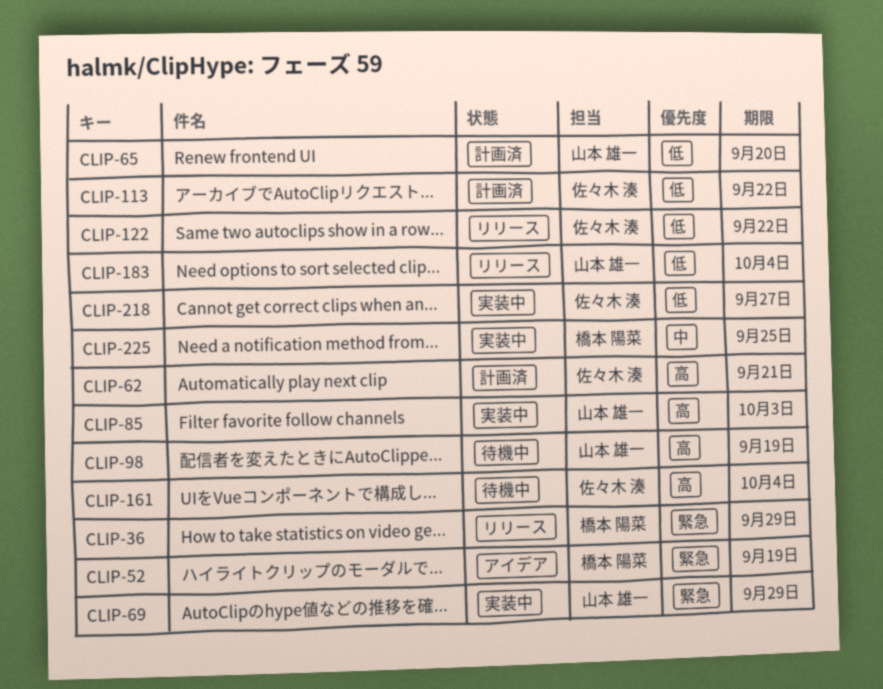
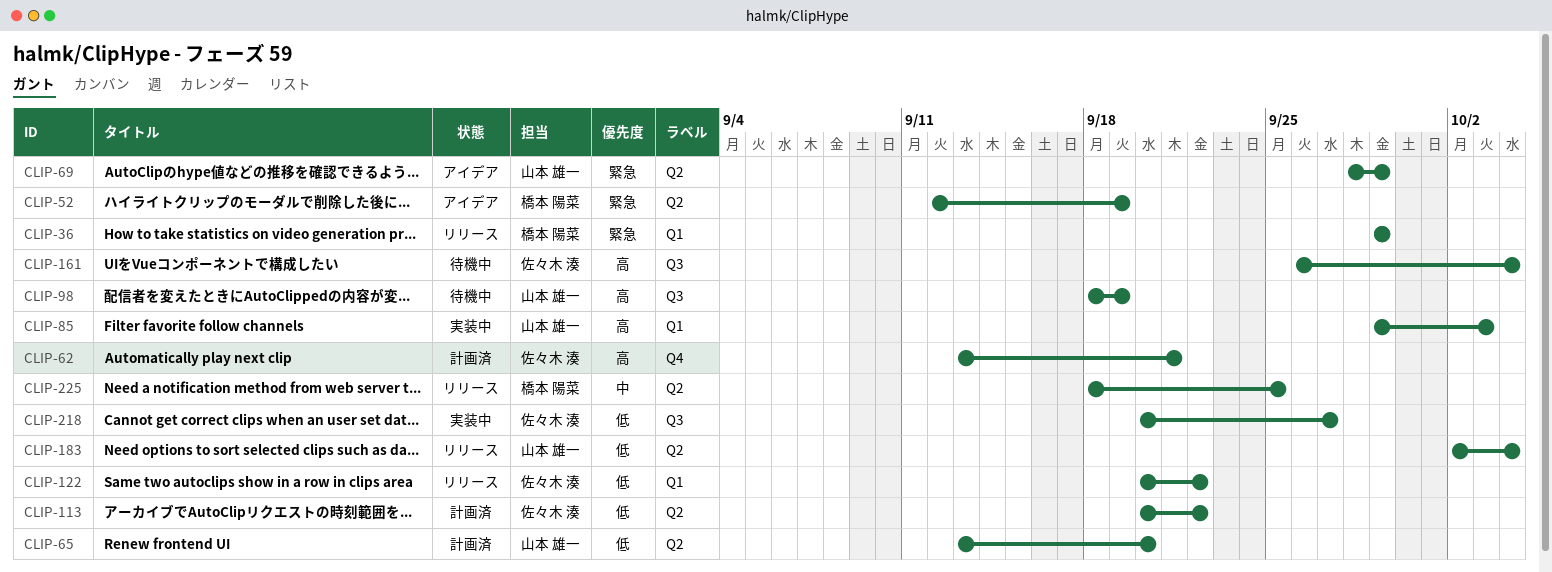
CLIP-69, status: 実装中 -> アイデア
CLIP-225, status: 実装中 -> リリース

